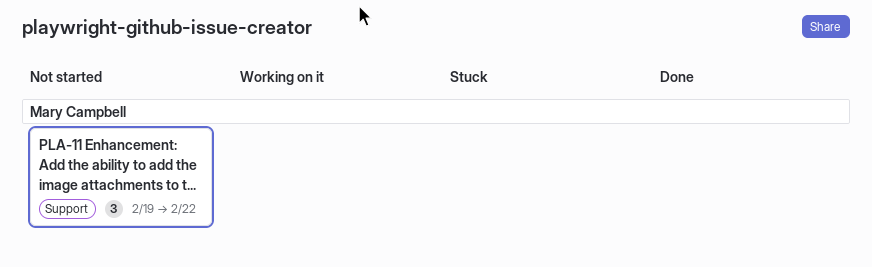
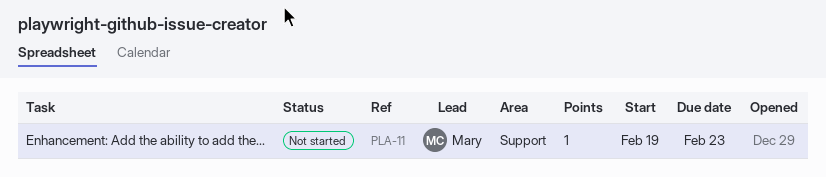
PLA-11, estimate: 3 -> 1
PLA-11, due: Feb 22 -> Feb 23

